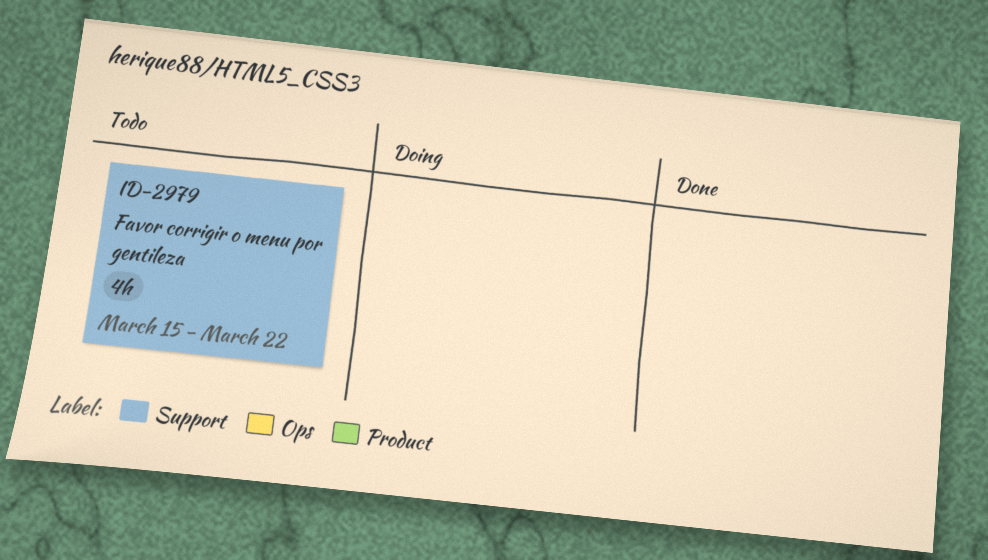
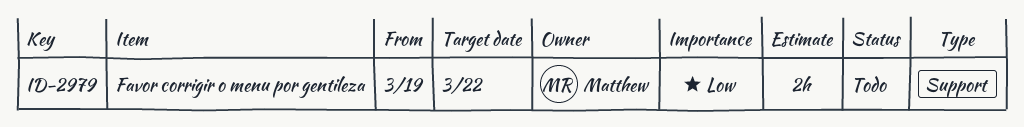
ID-2979, estimate: 4h -> 2h
ID-2979, start: Mar 15 -> Mar 19

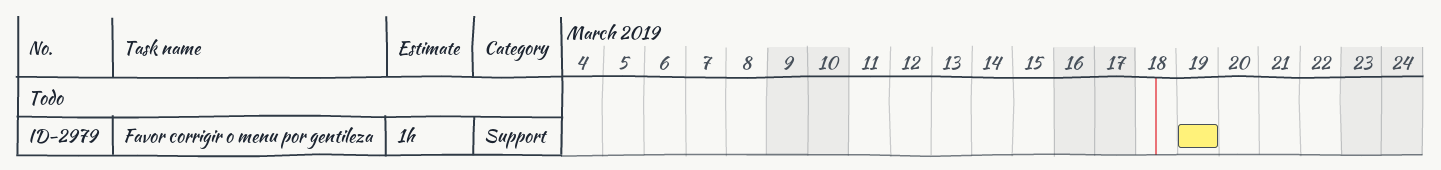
ID-2979, estimate: 2h -> 1h
ID-2979, due: Mar 22 -> Mar 19

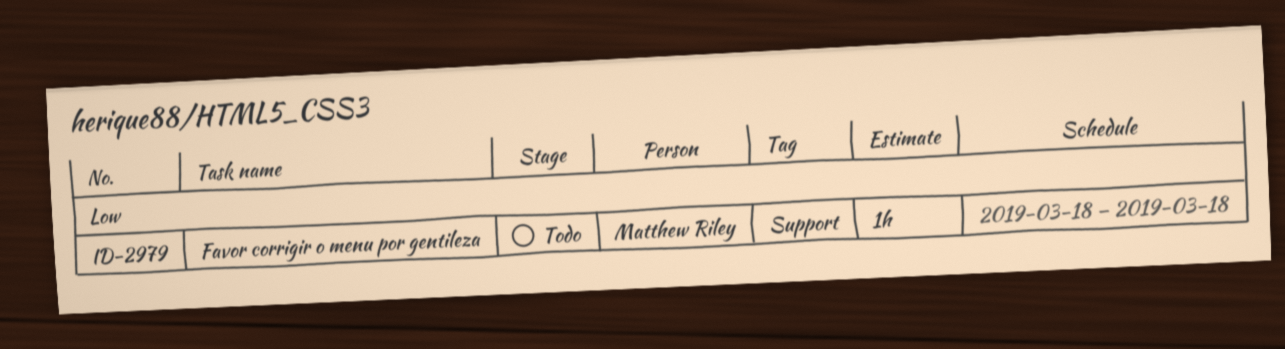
ID-2979, start: Mar 19 -> Mar 18
ID-2979, due: Mar 19 -> Mar 18

